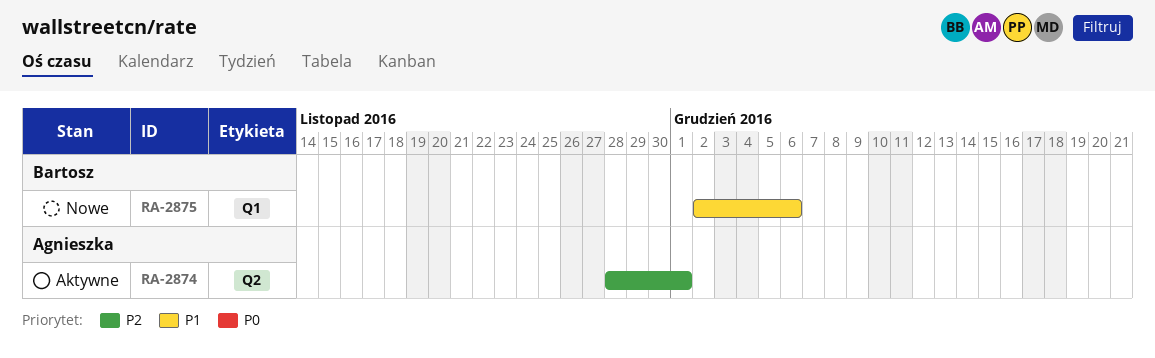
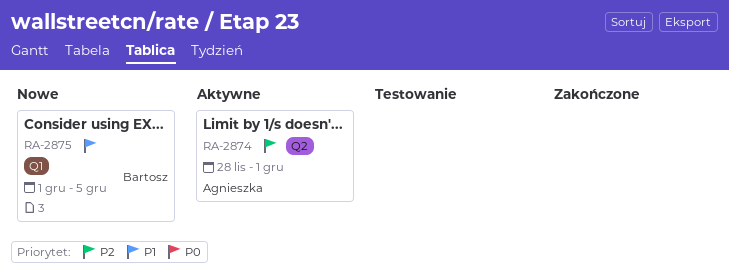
RA-2875, start: Dec 2 -> Dec 1
RA-2875, due: Dec 6 -> Dec 5

